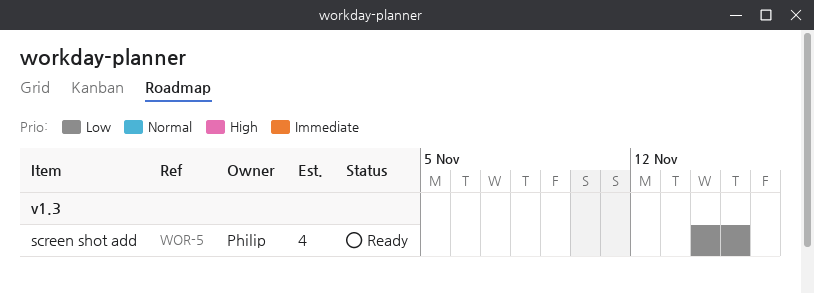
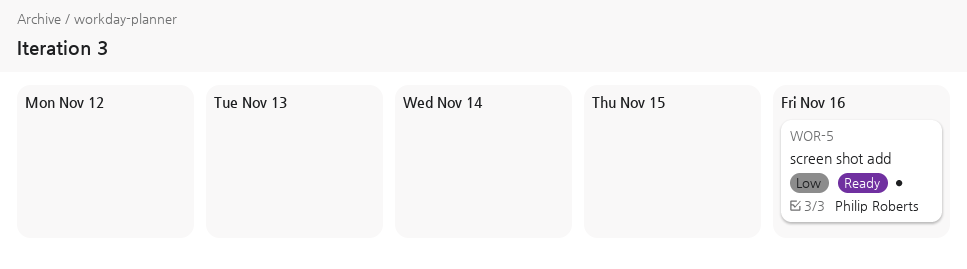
WOR-5, estimate: 4 -> 1
WOR-5, due: Nov 15 -> Nov 16

